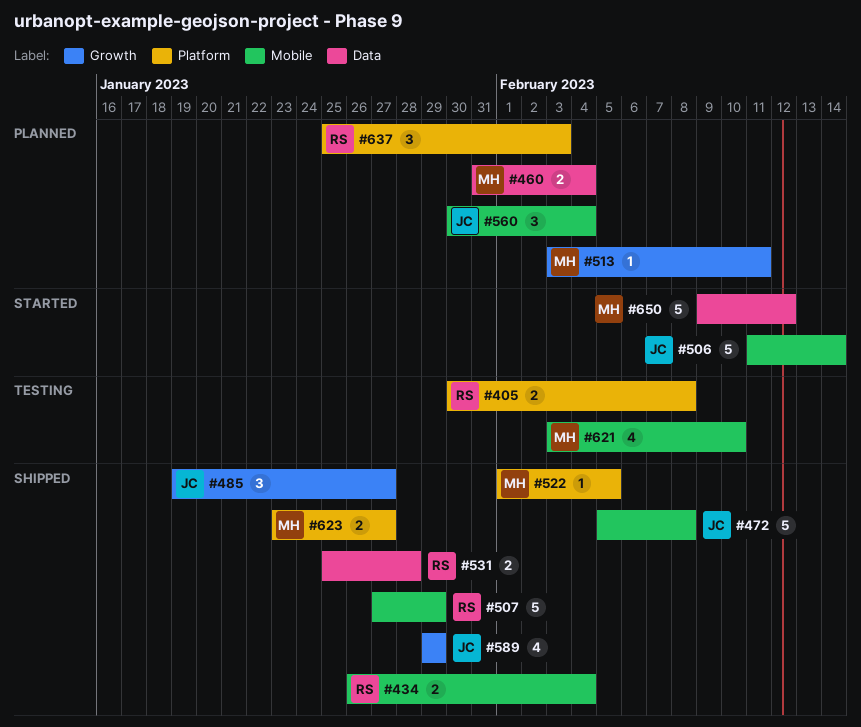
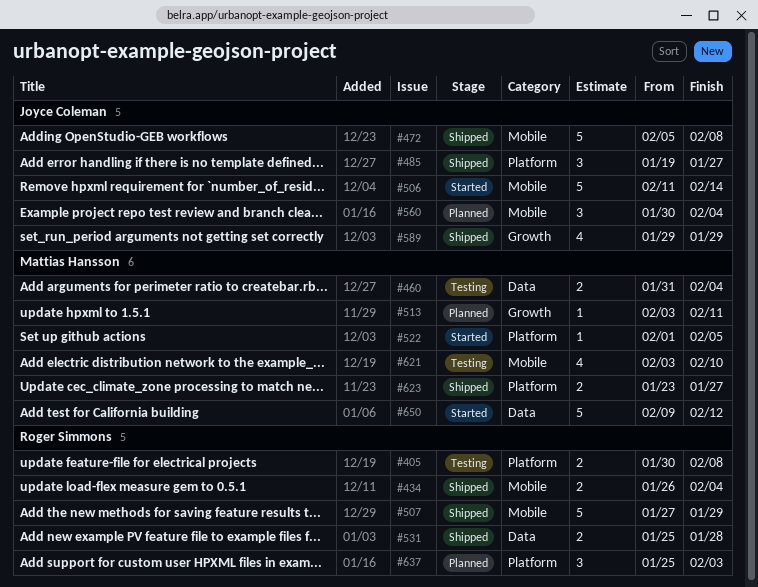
#460, status: Planned -> Testing
#485, label: Growth -> Platform
#522, status: Shipped -> Started

